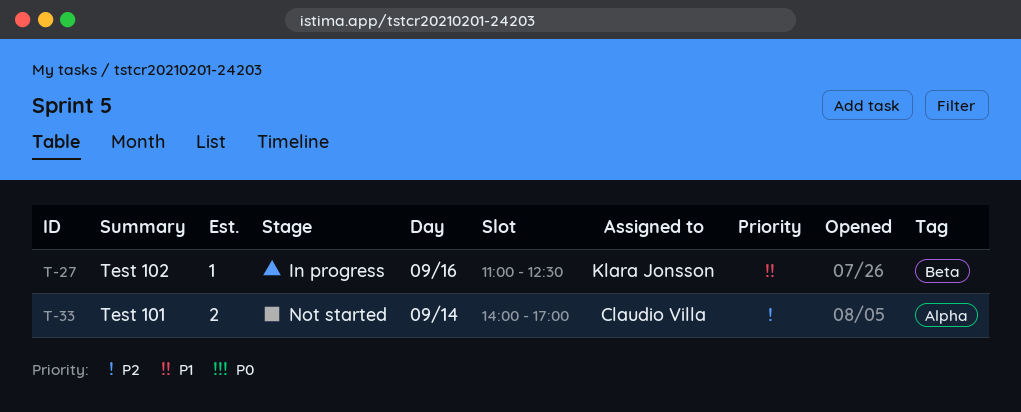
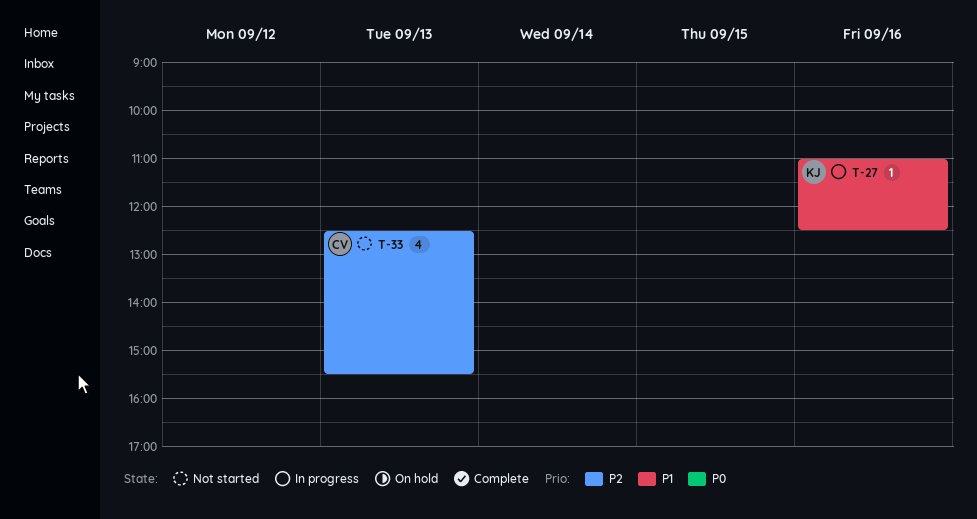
T-33, estimate: 2 -> 4
T-33, day: Sep 14 -> Sep 13
T-33, begins: 14:00 -> 12:30
T-33, ends: 17:00 -> 15:30

